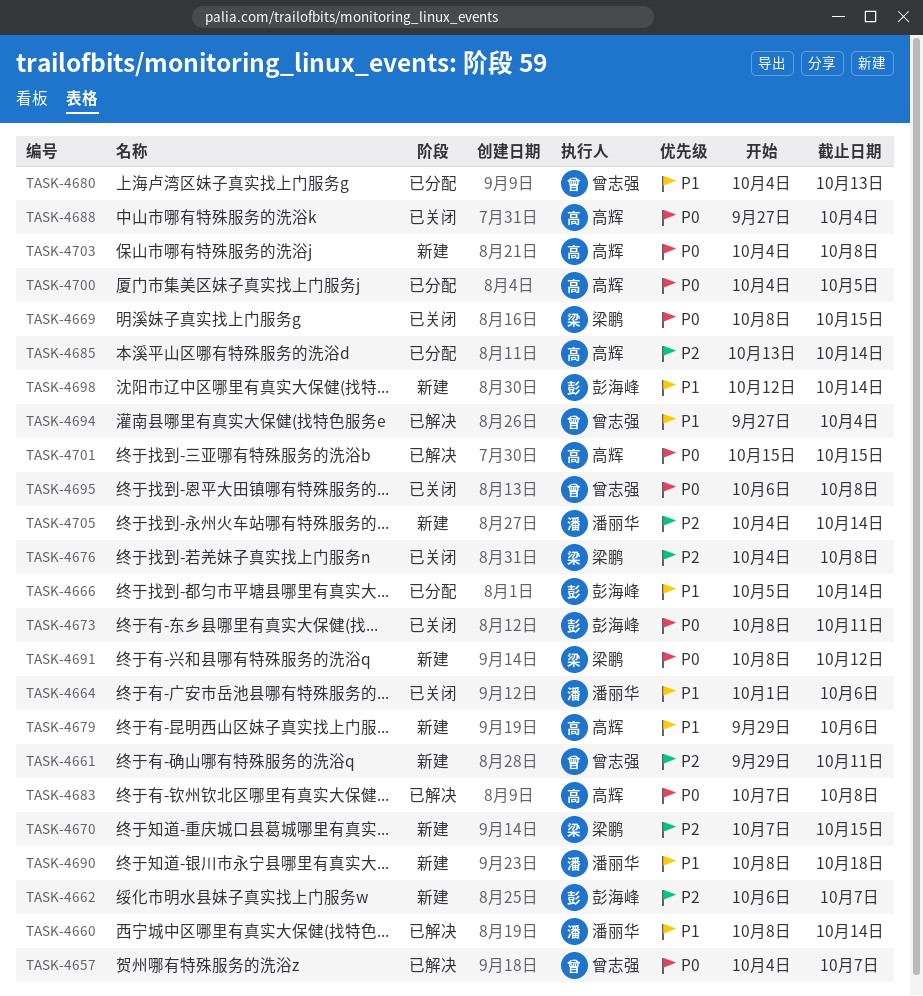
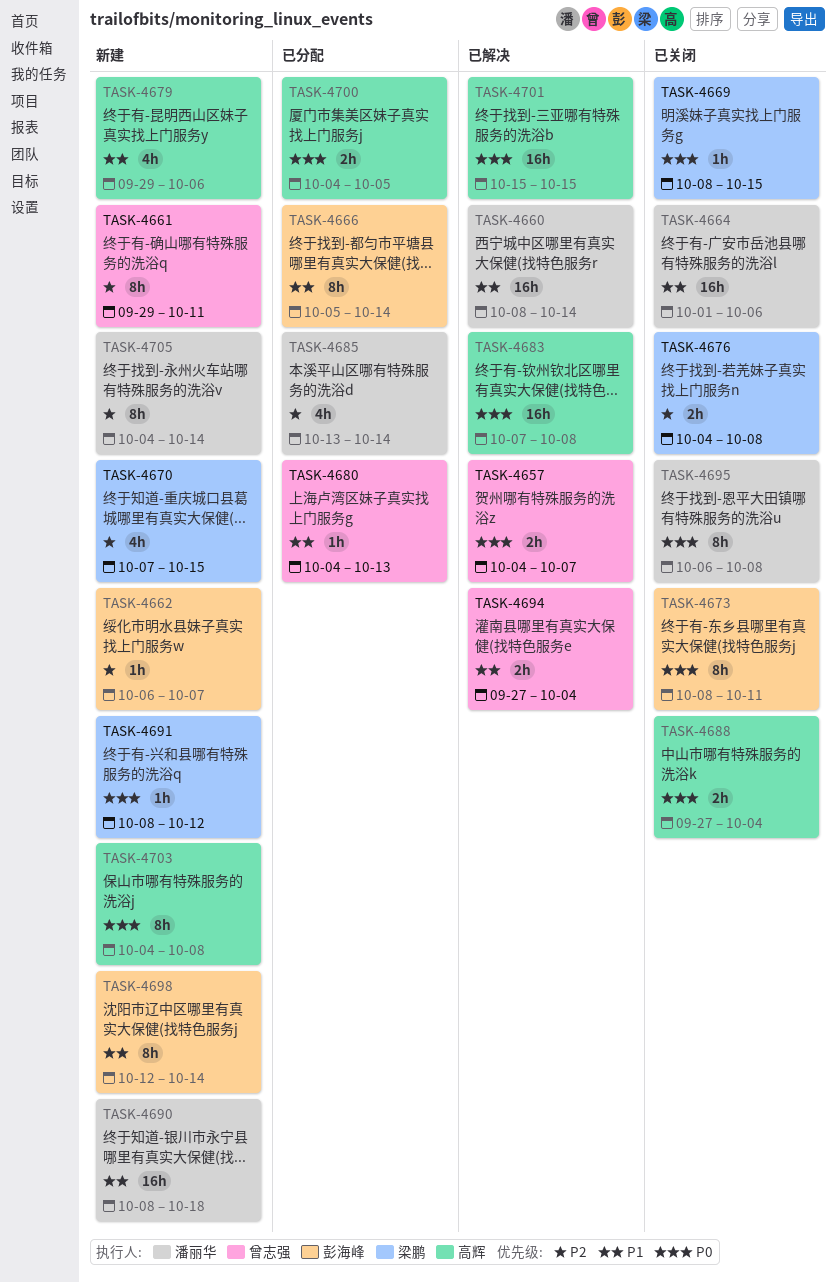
TASK-4685, owner: 高辉 -> 潘丽华
TASK-4695, owner: 曾志强 -> 潘丽华

